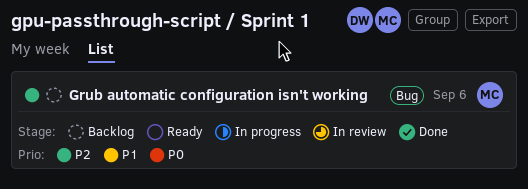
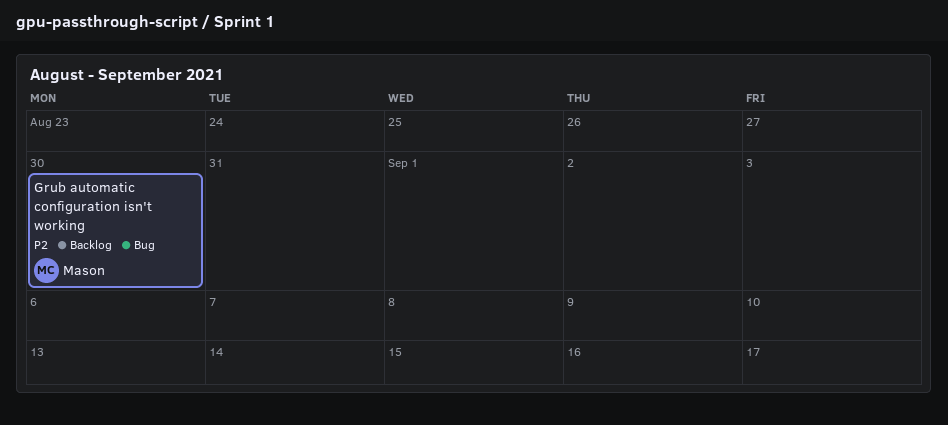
Grub automatic configuration isn't working, due: Sep 6 -> Aug 30

